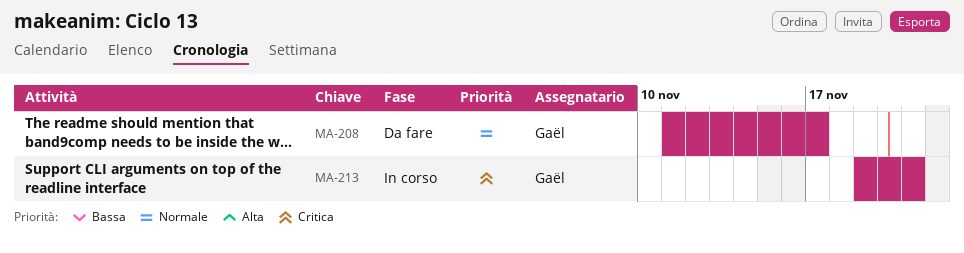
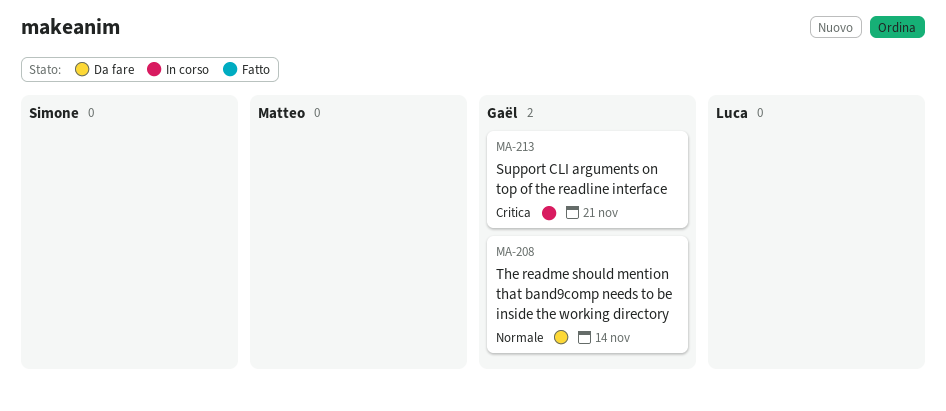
MA-208, due: Nov 17 -> Nov 14

